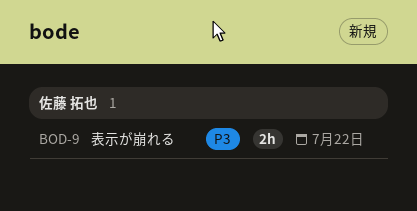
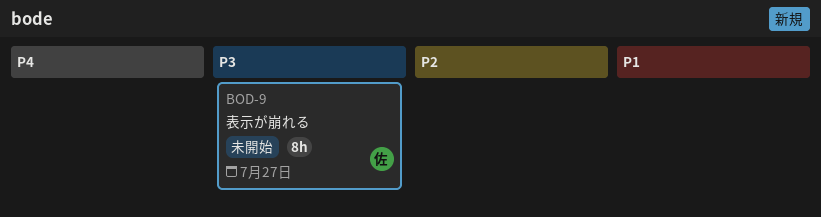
BOD-9, estimate: 2h -> 8h
BOD-9, due: Jul 22 -> Jul 27

